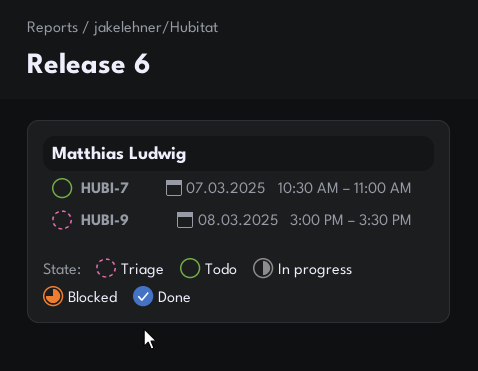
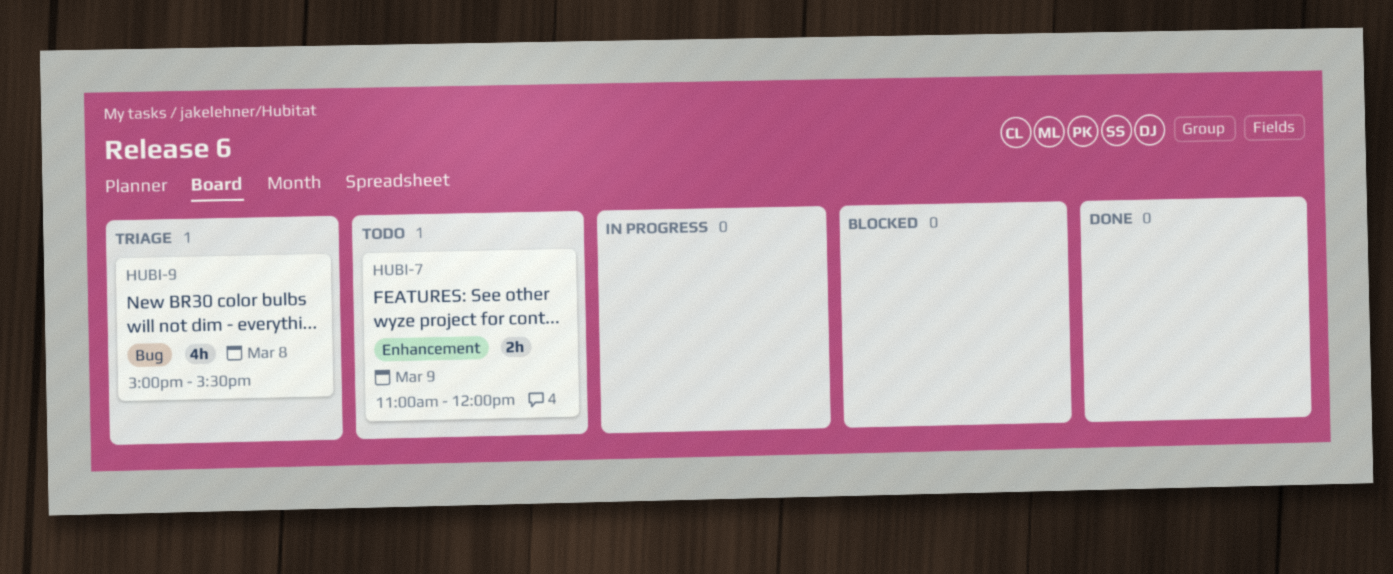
HUBI-7, day: Mar 7 -> Mar 9
HUBI-7, begins: 10:30 -> 11:00
HUBI-7, ends: 11:00 -> 12:00

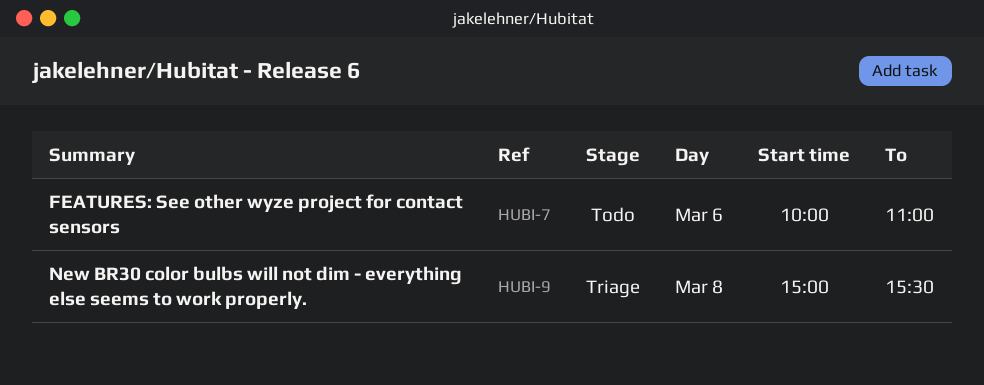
HUBI-7, day: Mar 9 -> Mar 6
HUBI-7, begins: 11:00 -> 10:00
HUBI-7, ends: 12:00 -> 11:00

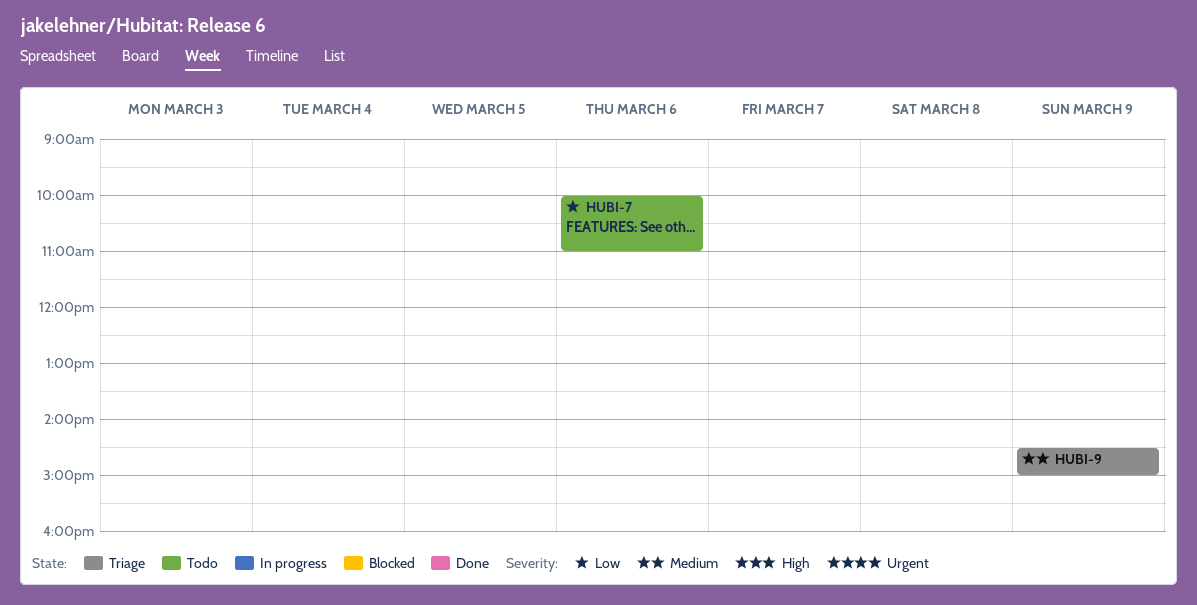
HUBI-9, day: Mar 8 -> Mar 9
HUBI-9, begins: 15:00 -> 14:30
HUBI-9, ends: 15:30 -> 15:00

